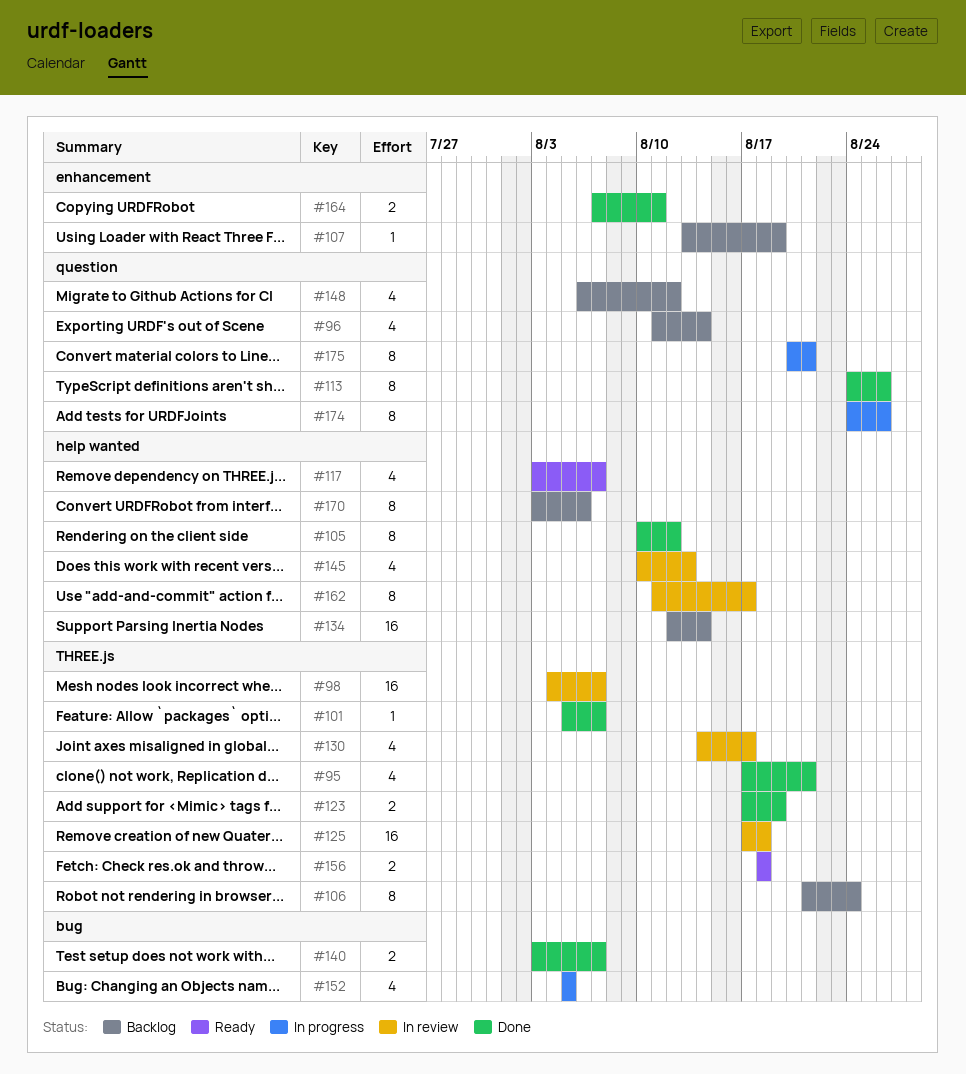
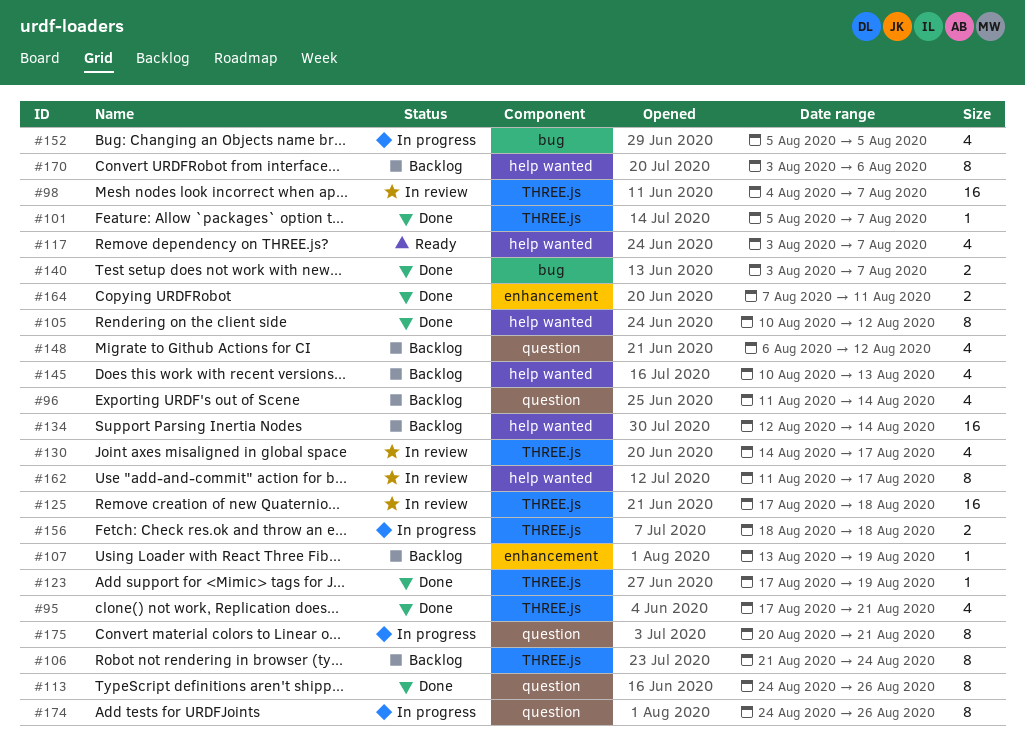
#123, estimate: 2 -> 1
#145, status: In review -> Backlog
#156, status: Ready -> In progress

